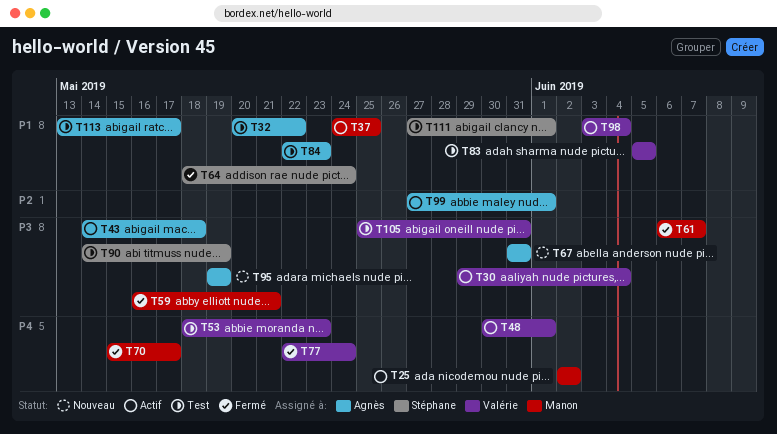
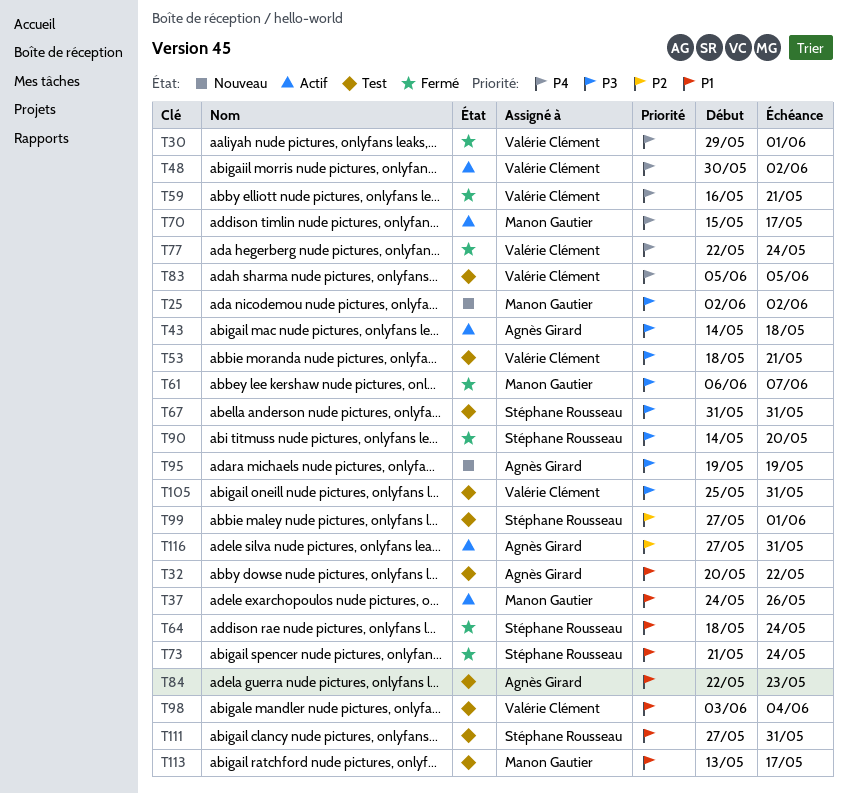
T25, status: Actif -> Nouveau
T25, priority: P4 -> P3
T30, status: Actif -> Fermé
T30, priority: P3 -> P4
T30, due: Jun 4 -> Jun 1
T37, due: May 25 -> May 26
T48, due: Jun 1 -> Jun 2
T53, priority: P4 -> P3
T53, due: May 23 -> May 21
T59, owner: Manon Gautier -> Valérie Clément
T59, priority: P3 -> P4
T67, status: Nouveau -> Test
T67, owner: Agnès Girard -> Stéphane Rousseau
T70, status: Fermé -> Actif
T73: none -> present
T83, priority: P1 -> P4
T90, status: Test -> Fermé
T90, due: May 19 -> May 20
T98, status: Actif -> Test
T99, status: Actif -> Test
T99, owner: Agnès Girard -> Stéphane Rousseau
T111, due: Jun 1 -> May 31
T113, owner: Agnès Girard -> Manon Gautier
T116: none -> present

